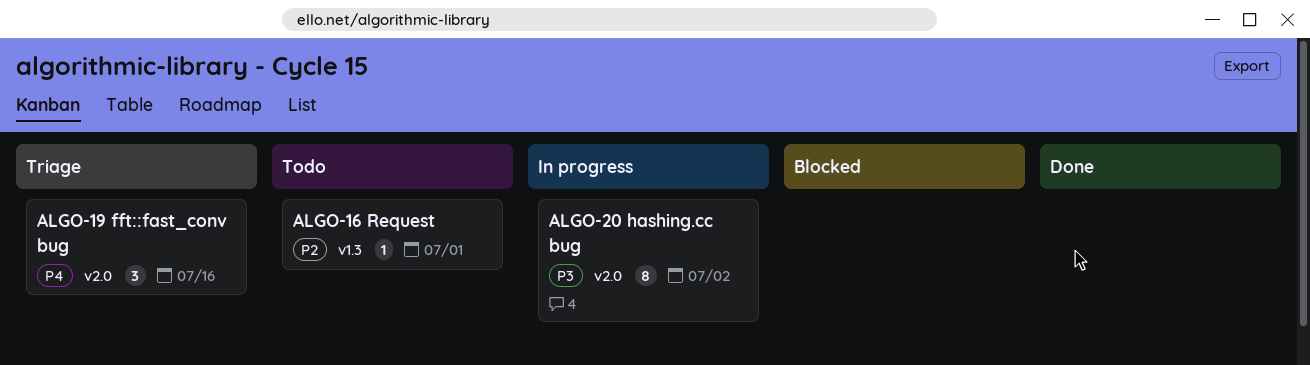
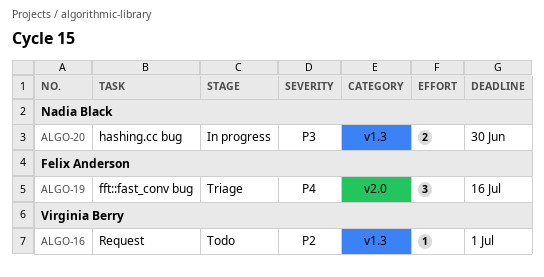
ALGO-20, label: v2.0 -> v1.3
ALGO-20, estimate: 8 -> 2
ALGO-20, due: Jul 2 -> Jun 30

